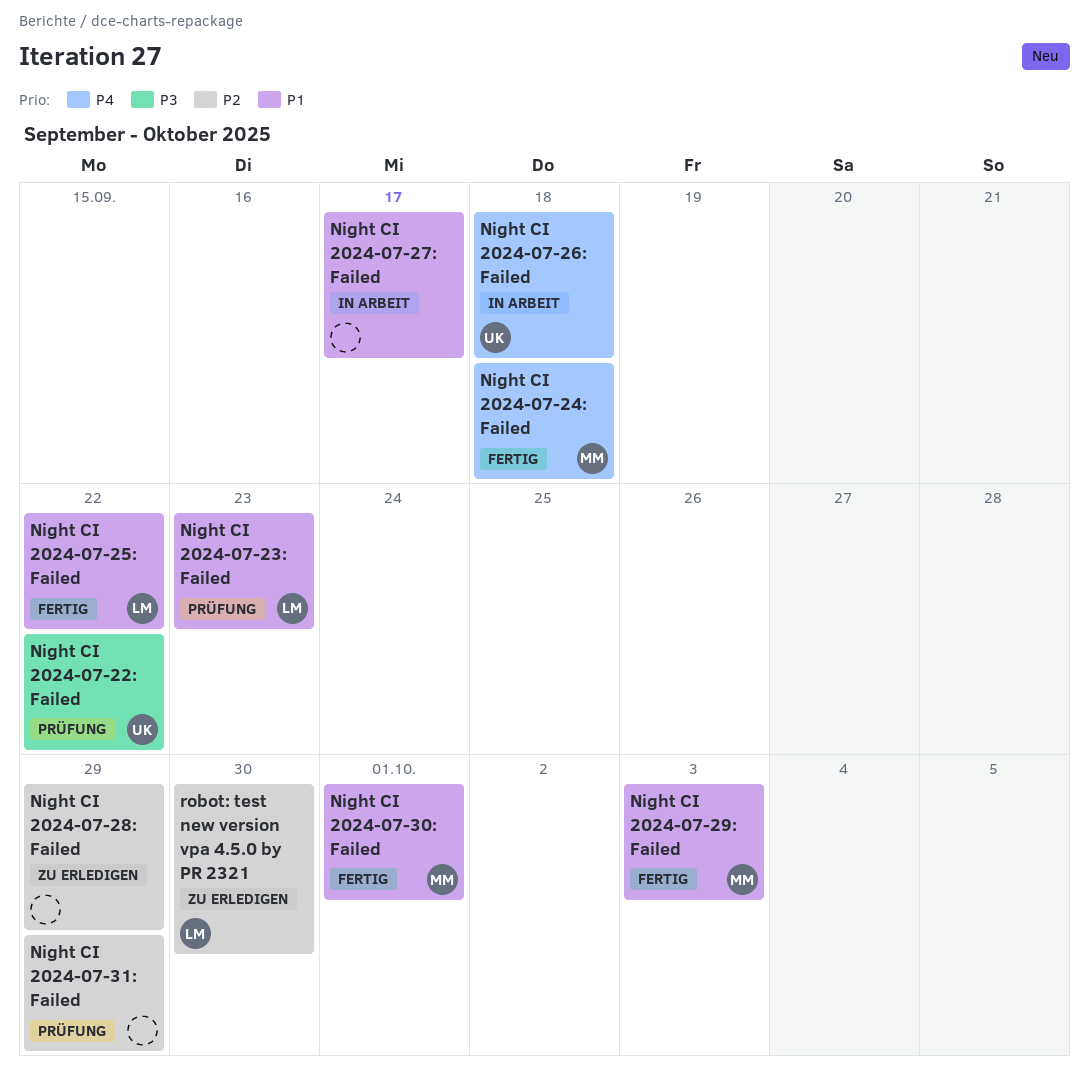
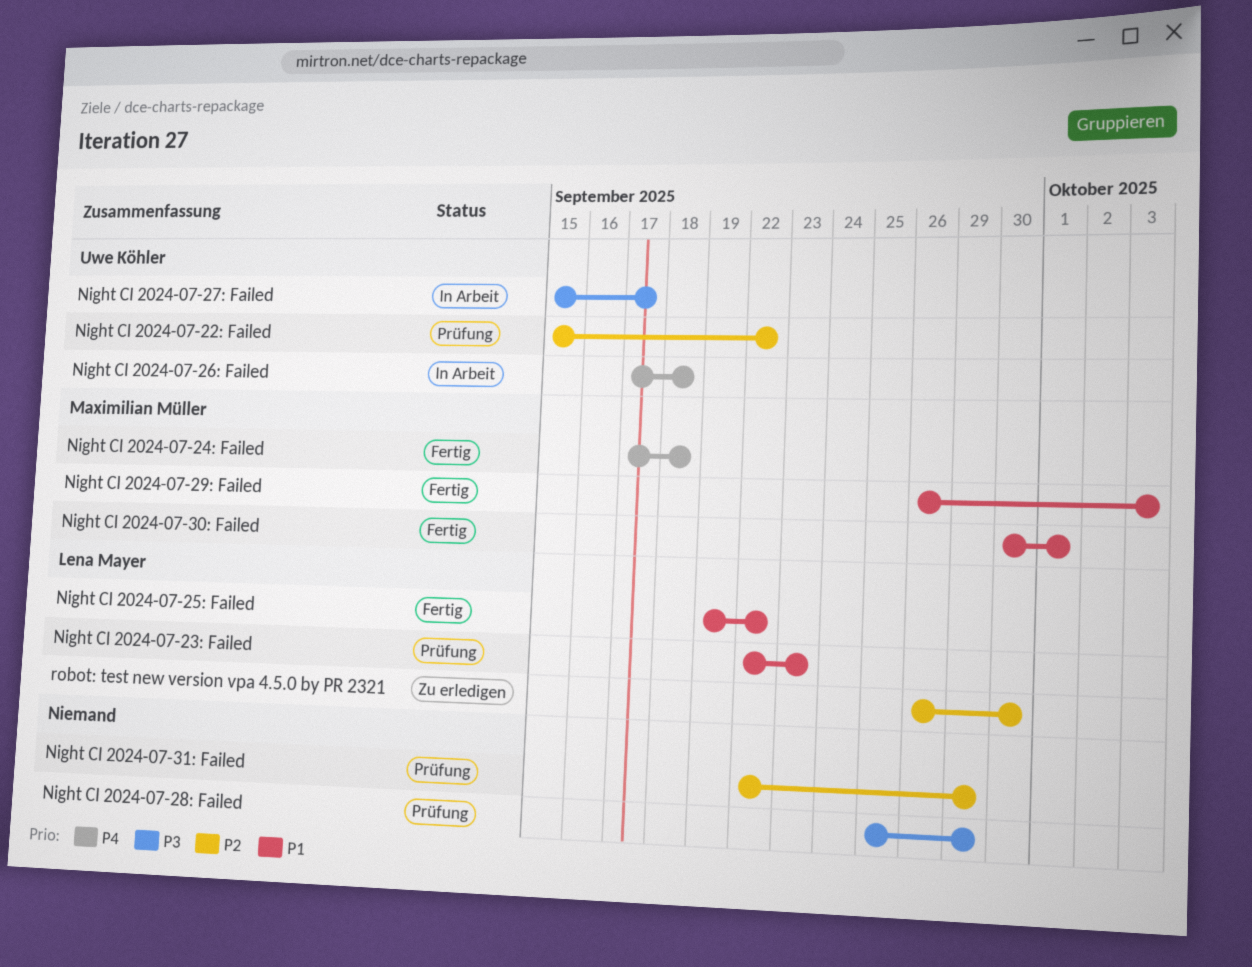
Night CI 2024-07-22: Failed, priority: P3 -> P2
Night CI 2024-07-27: Failed, owner: none -> Uwe Köhler
Night CI 2024-07-27: Failed, priority: P1 -> P3
Night CI 2024-07-28: Failed, status: Zu erledigen -> Prüfung
Night CI 2024-07-28: Failed, priority: P2 -> P3

